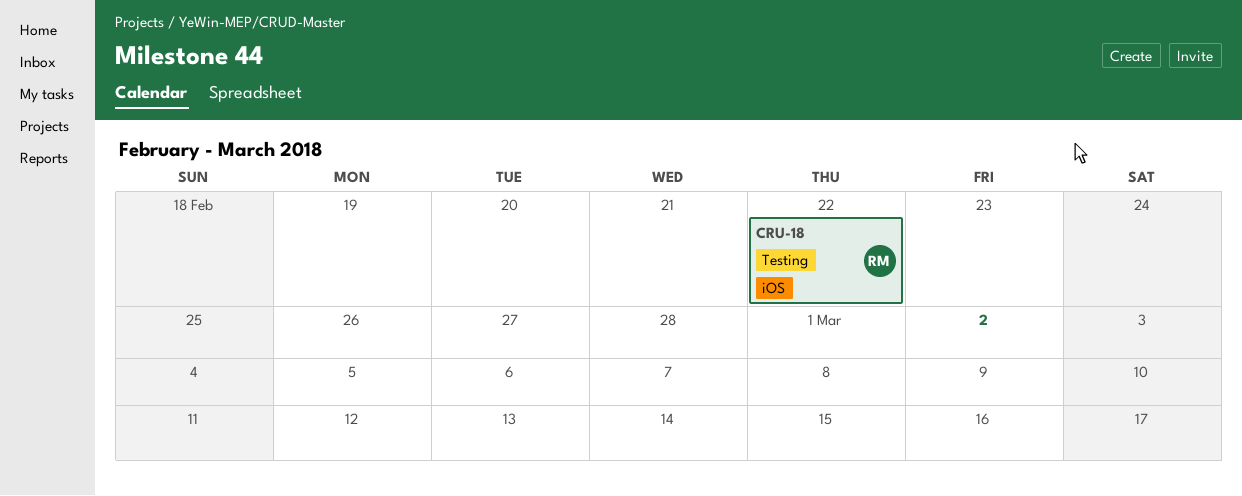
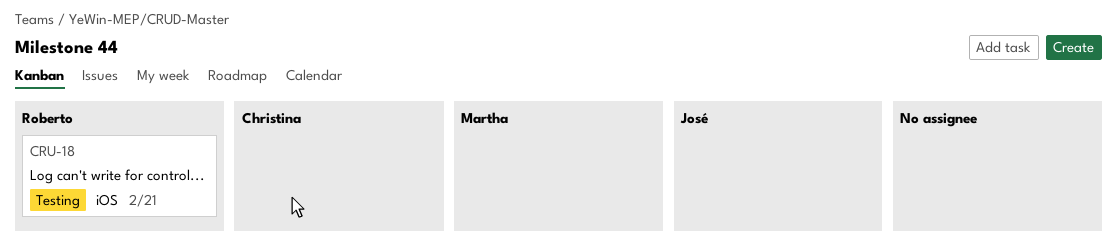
CRU-18, due: Feb 22 -> Feb 21

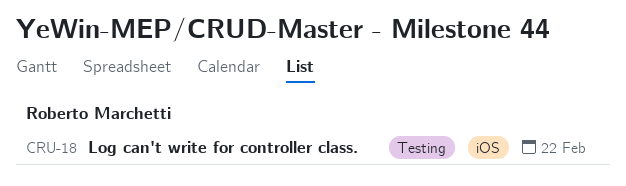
CRU-18, due: Feb 21 -> Feb 22

